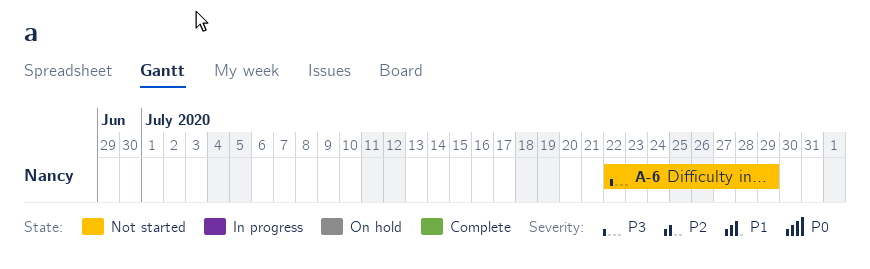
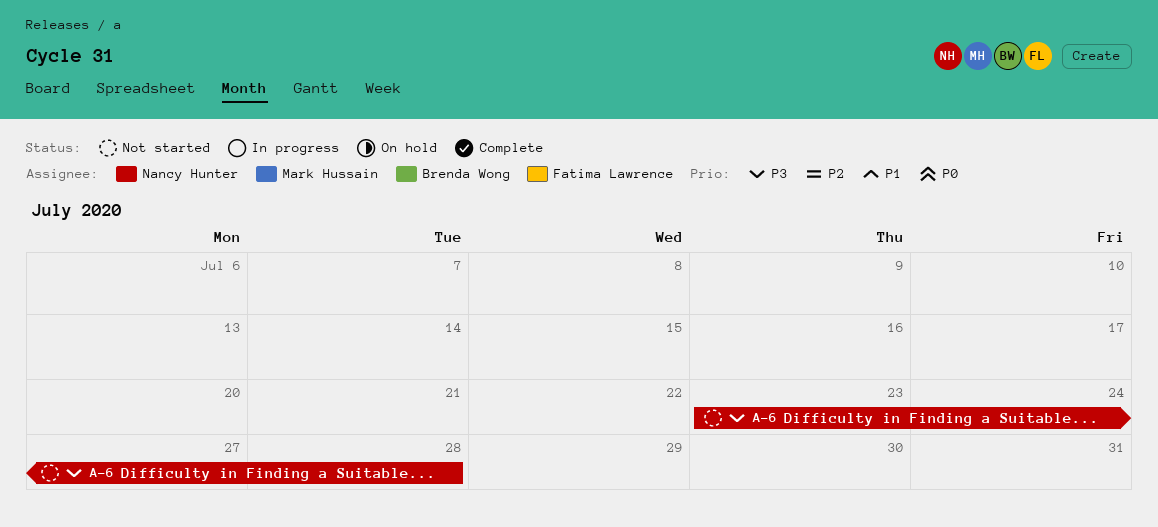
A-6, start: Jul 22 -> Jul 23
A-6, due: Jul 29 -> Jul 28

